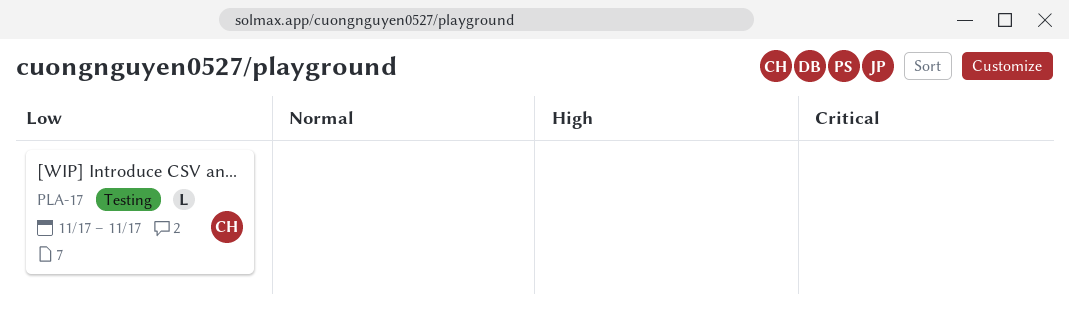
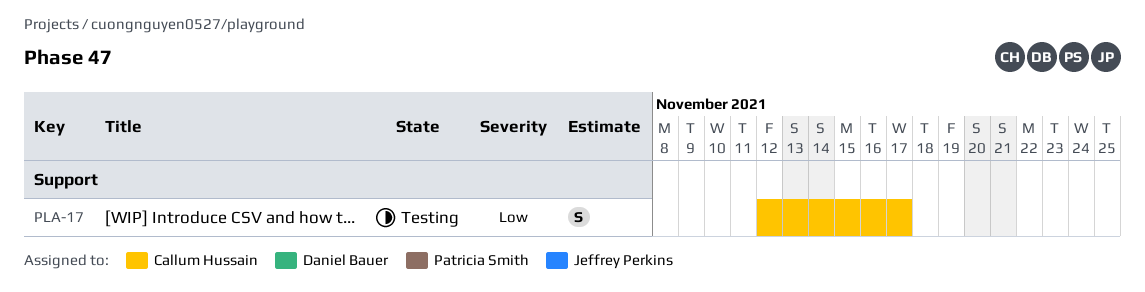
PLA-17, estimate: L -> S
PLA-17, start: Nov 17 -> Nov 12

